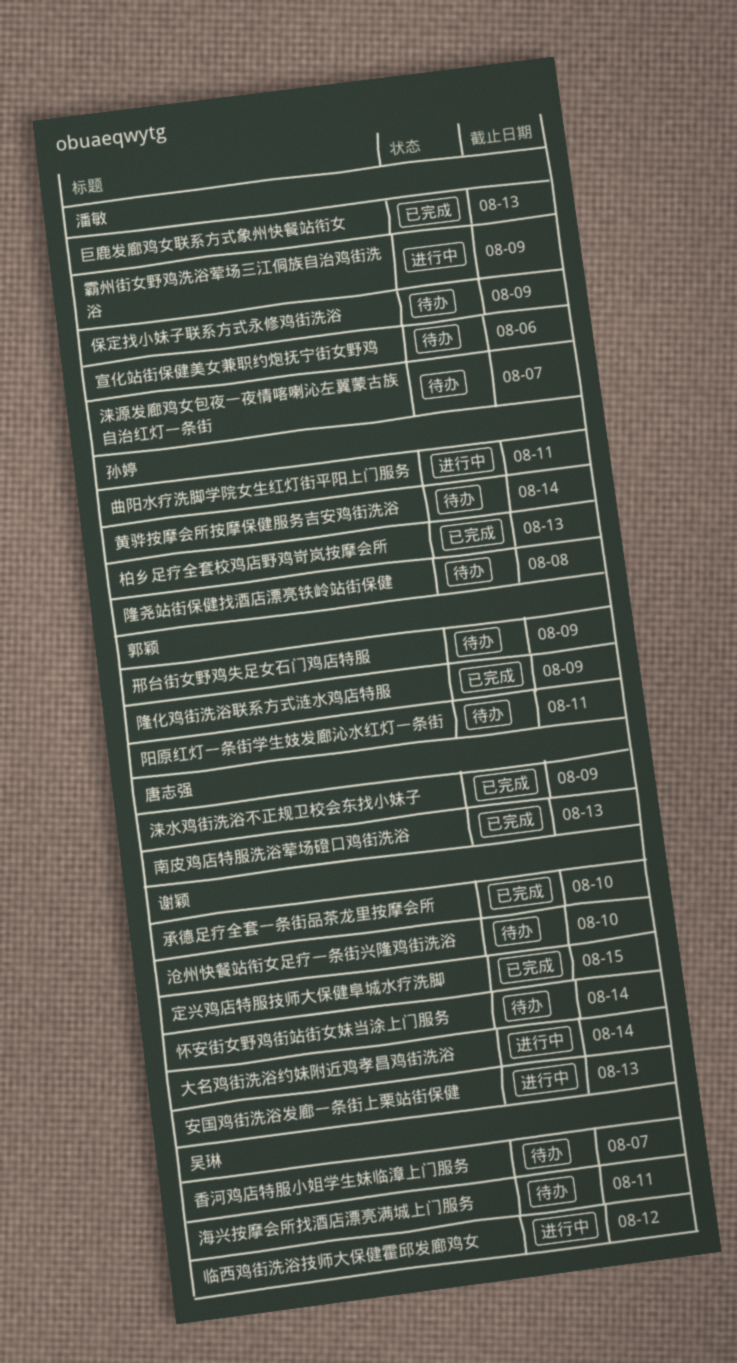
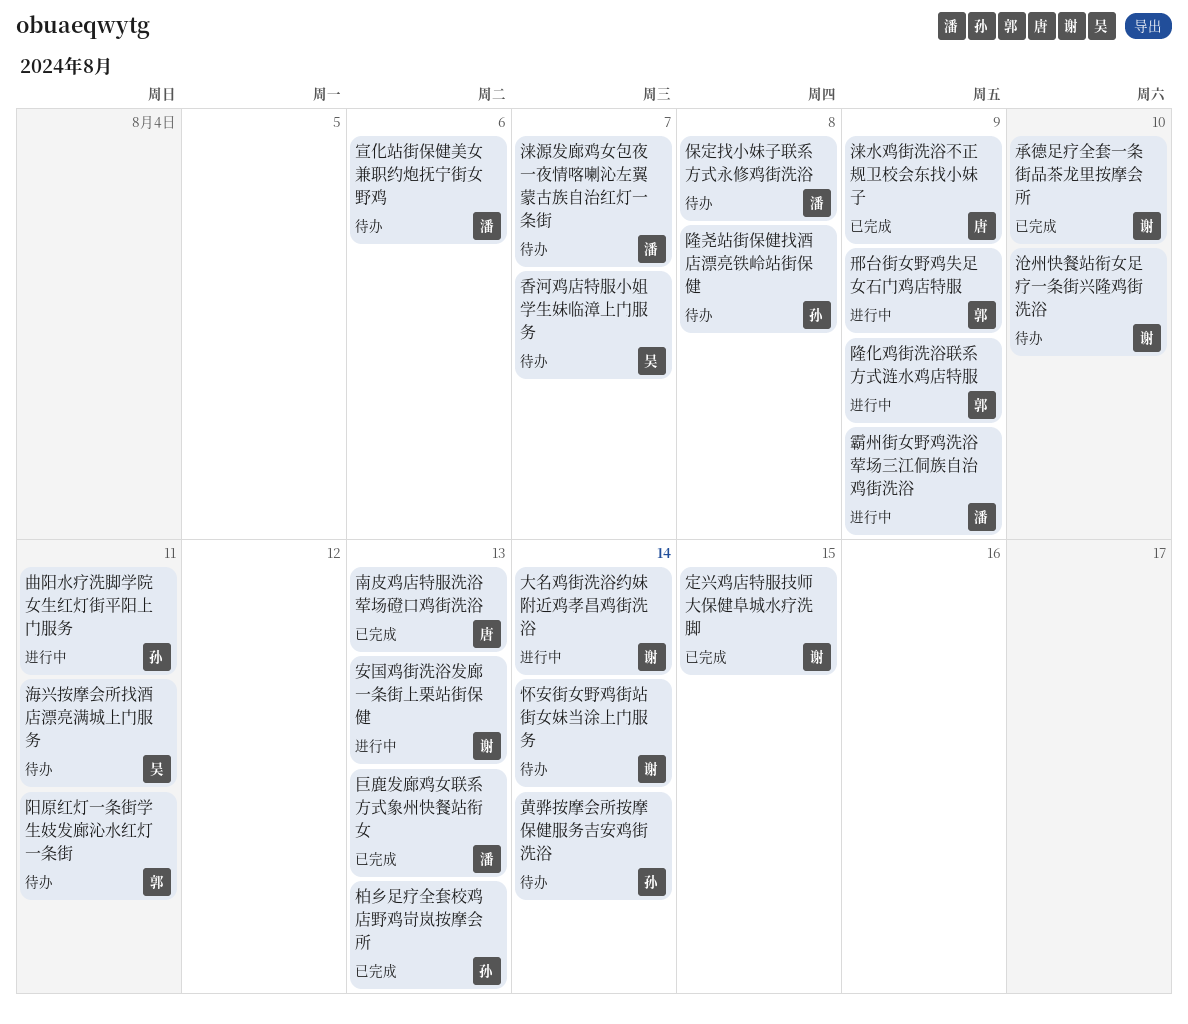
临西鸡街洗浴技师大保健霍邱发廊鸡女: present -> none
保定找小妹子联系方式永修鸡街洗浴, due: Aug 9 -> Aug 8
邢台街女野鸡失足女石门鸡店特服, status: 待办 -> 进行中
隆化鸡街洗浴联系方式涟水鸡店特服, status: 已完成 -> 进行中

